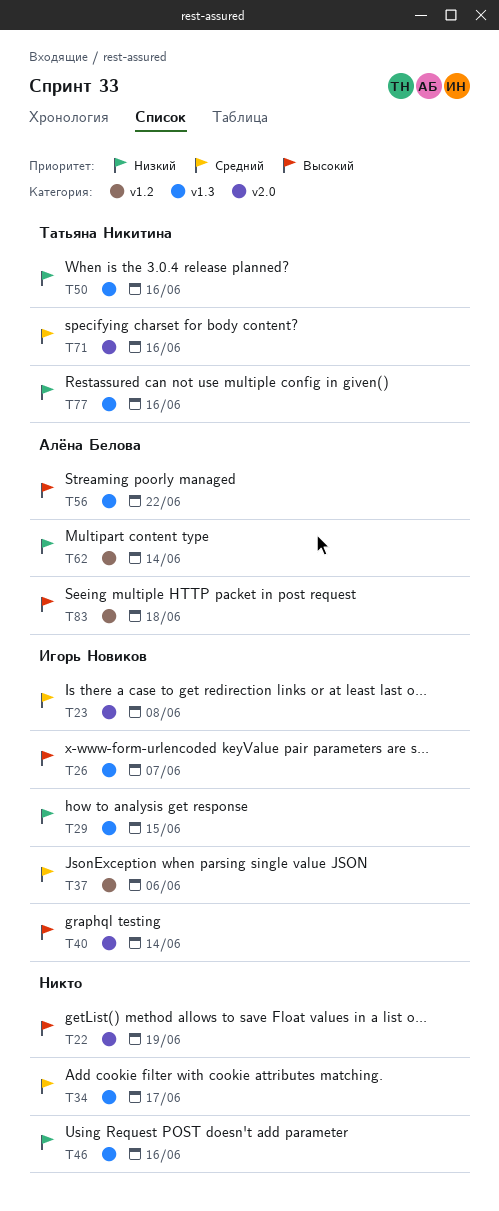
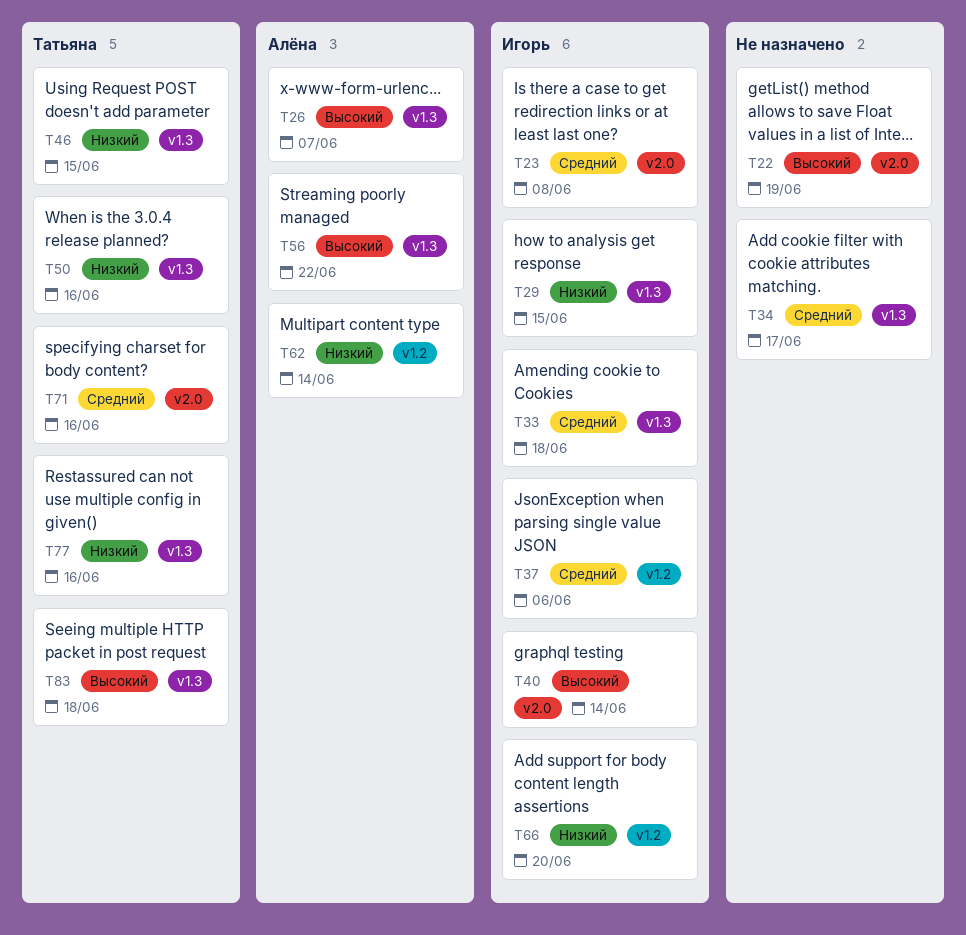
T26, owner: Игорь Новиков -> Алёна Белова
T33: none -> present
T46, owner: none -> Татьяна Никитина
T46, due: Jun 16 -> Jun 15
T66: none -> present
T83, owner: Алёна Белова -> Татьяна Никитина
T83, label: v1.2 -> v1.3

